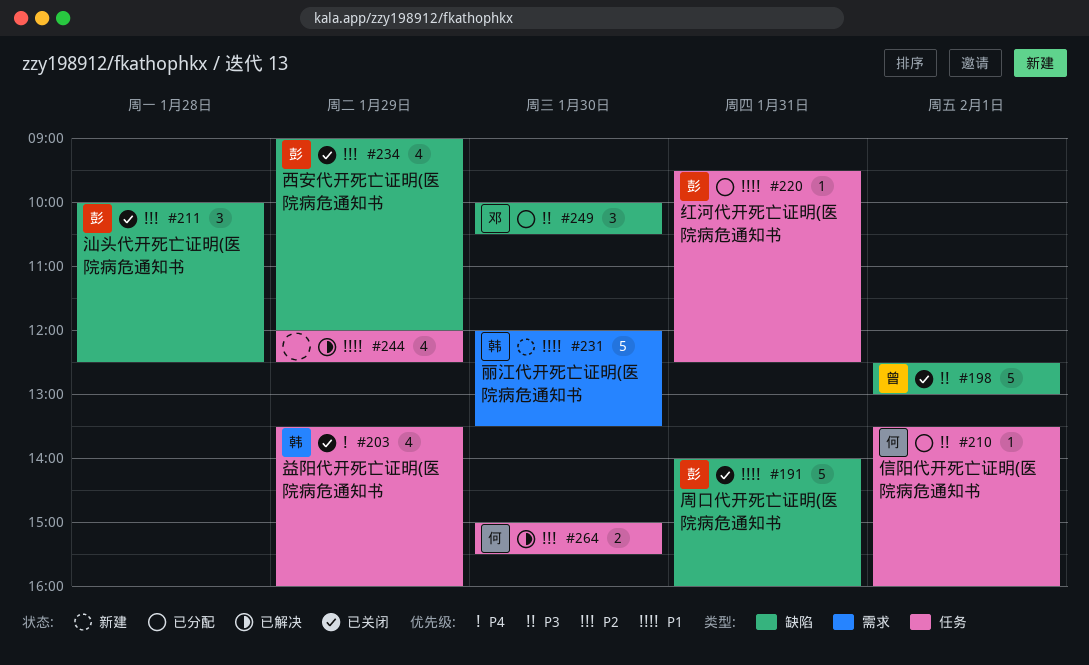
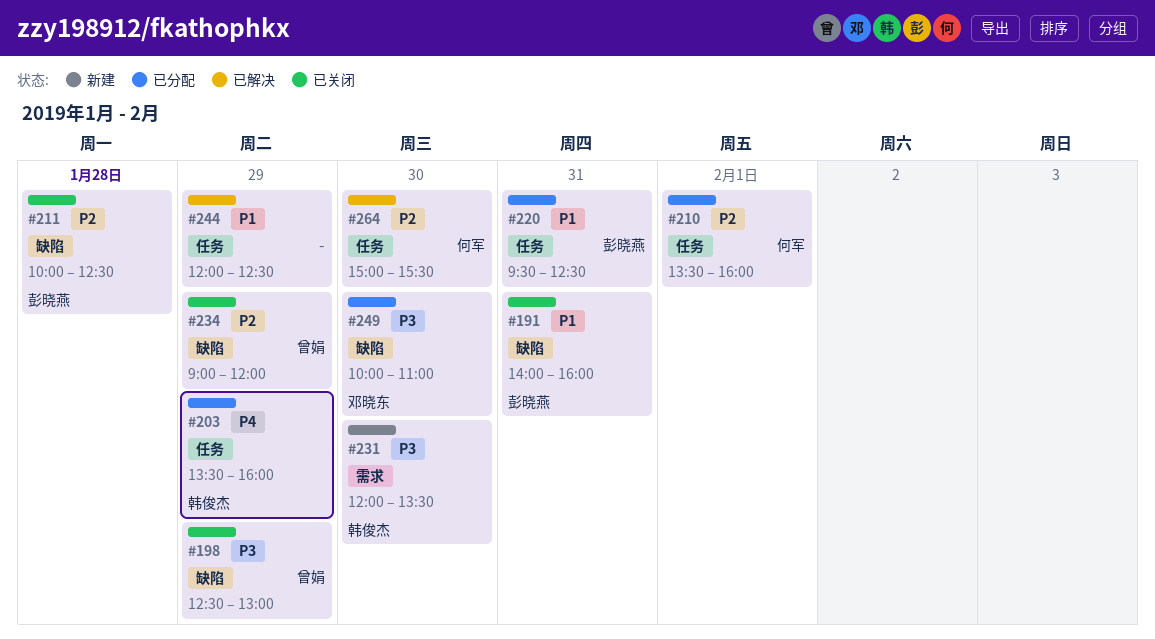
#198, day: Feb 1 -> Jan 29
#203, status: 已关闭 -> 已分配
#210, priority: P3 -> P2
#231, priority: P1 -> P3
#234, owner: 彭晓燕 -> 曾娟
#249, ends: 10:30 -> 11:00

